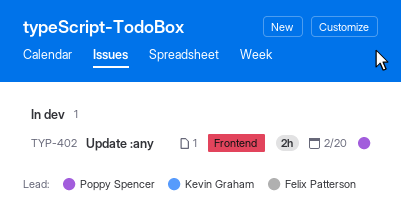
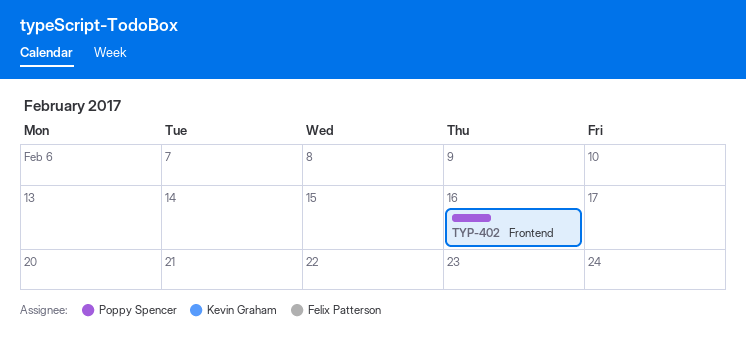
TYP-402, due: Feb 20 -> Feb 16

